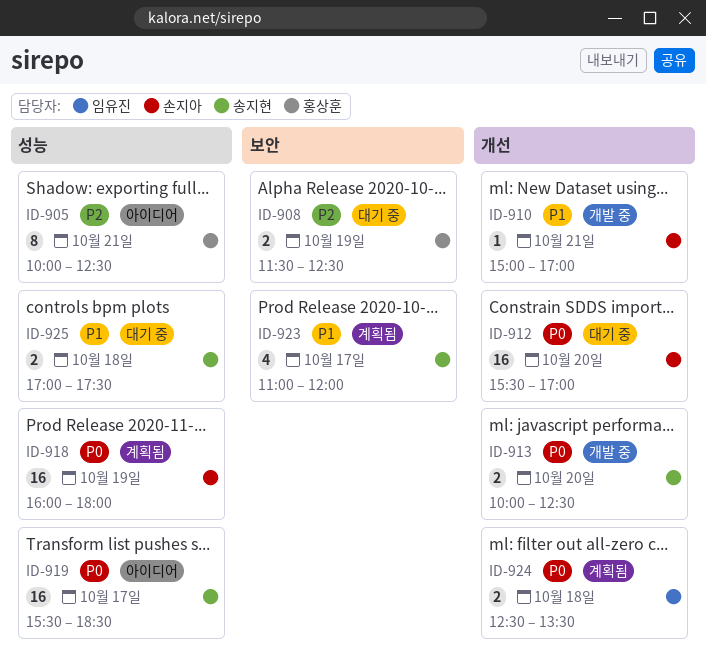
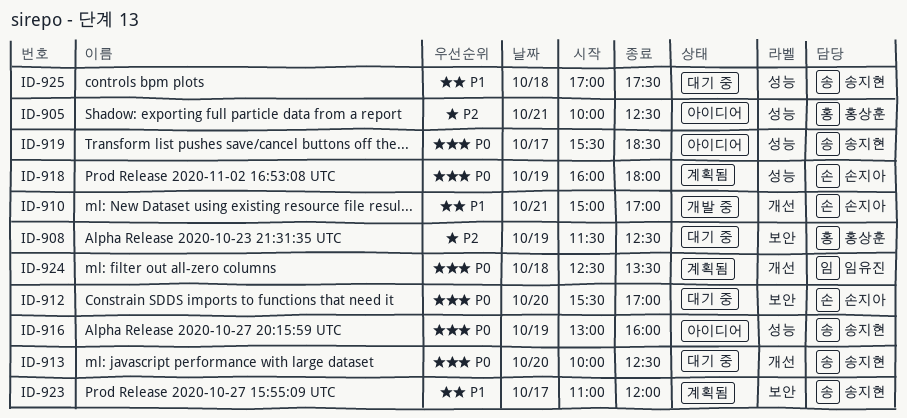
ID-912, label: 개선 -> 보안
ID-913, status: 개발 중 -> 대기 중
ID-916: none -> present

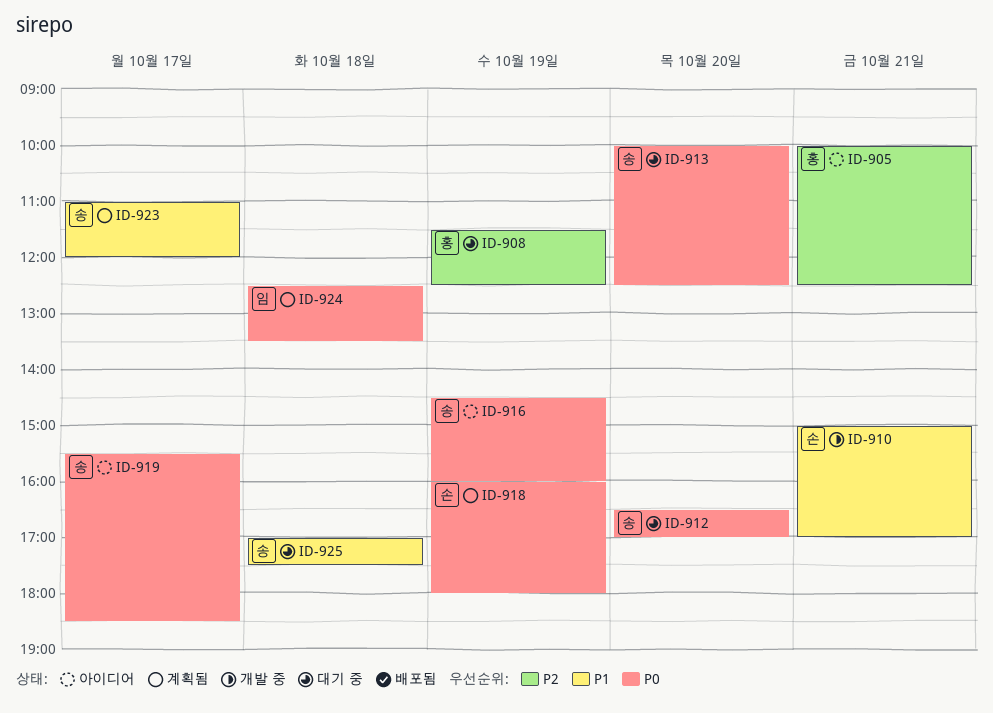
ID-912, owner: 손지아 -> 송지현
ID-912, begins: 15:30 -> 16:30
ID-916, begins: 13:00 -> 14:30

